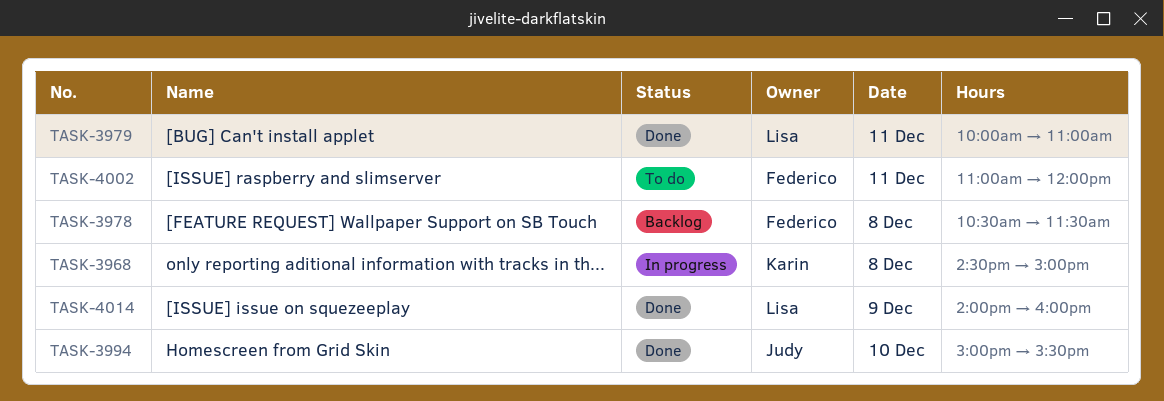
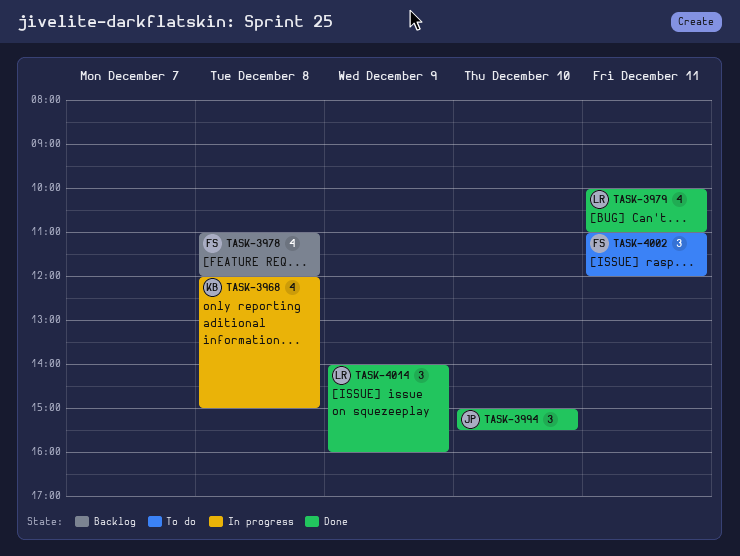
TASK-3968, begins: 14:30 -> 12:00
TASK-3978, begins: 10:30 -> 11:00
TASK-3978, ends: 11:30 -> 12:00

